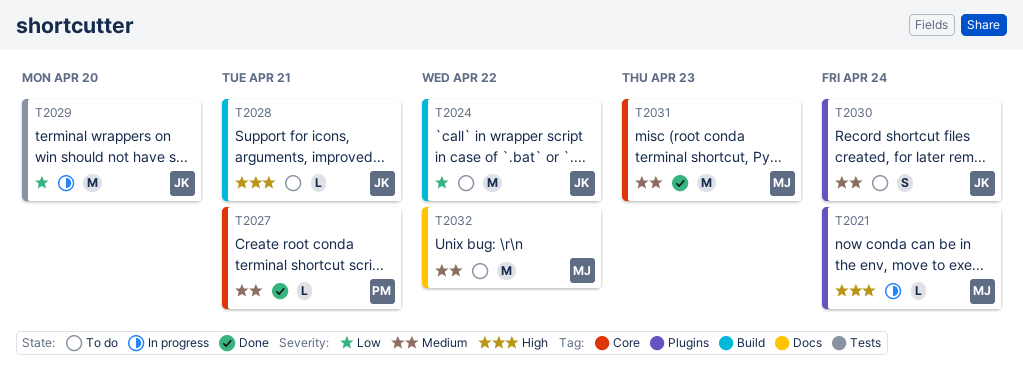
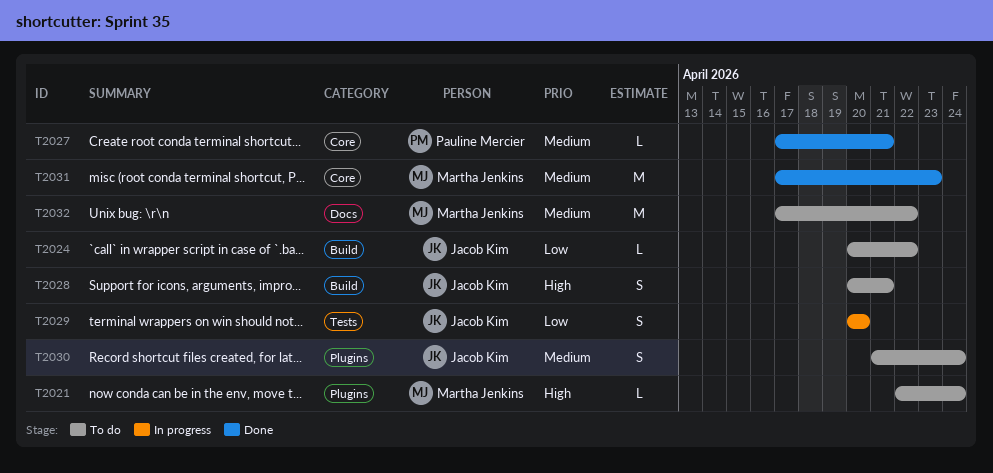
T2021, status: In progress -> To do
T2024, estimate: M -> L
T2028, estimate: L -> S
T2029, estimate: M -> S

